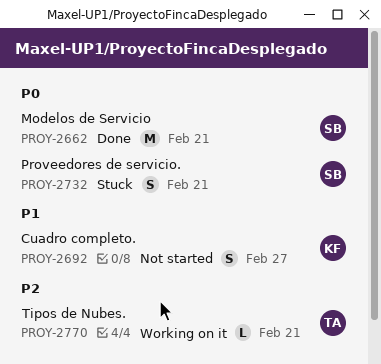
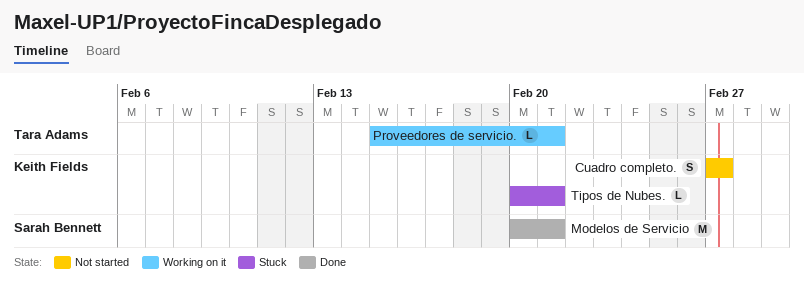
Proveedores de servicio., status: Stuck -> Working on it
Proveedores de servicio., owner: Sarah Bennett -> Tara Adams
Proveedores de servicio., estimate: S -> L
Tipos de Nubes., status: Working on it -> Stuck
Tipos de Nubes., owner: Tara Adams -> Keith Fields

